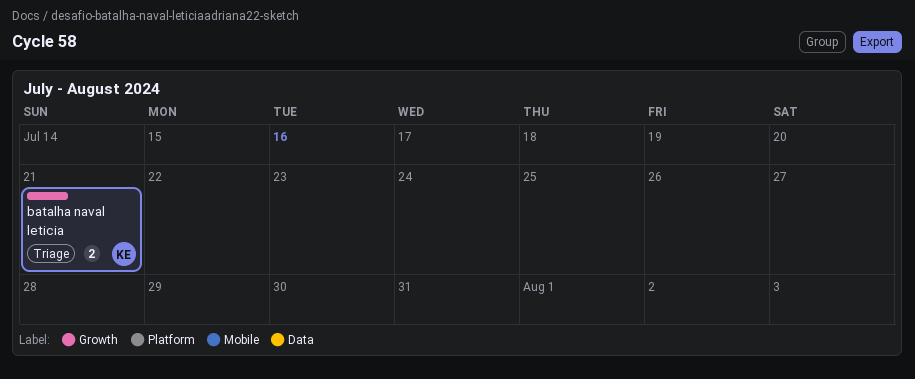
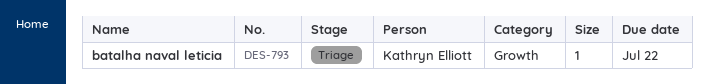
batalha naval leticia, estimate: 2 -> 1
batalha naval leticia, due: Jul 21 -> Jul 22

